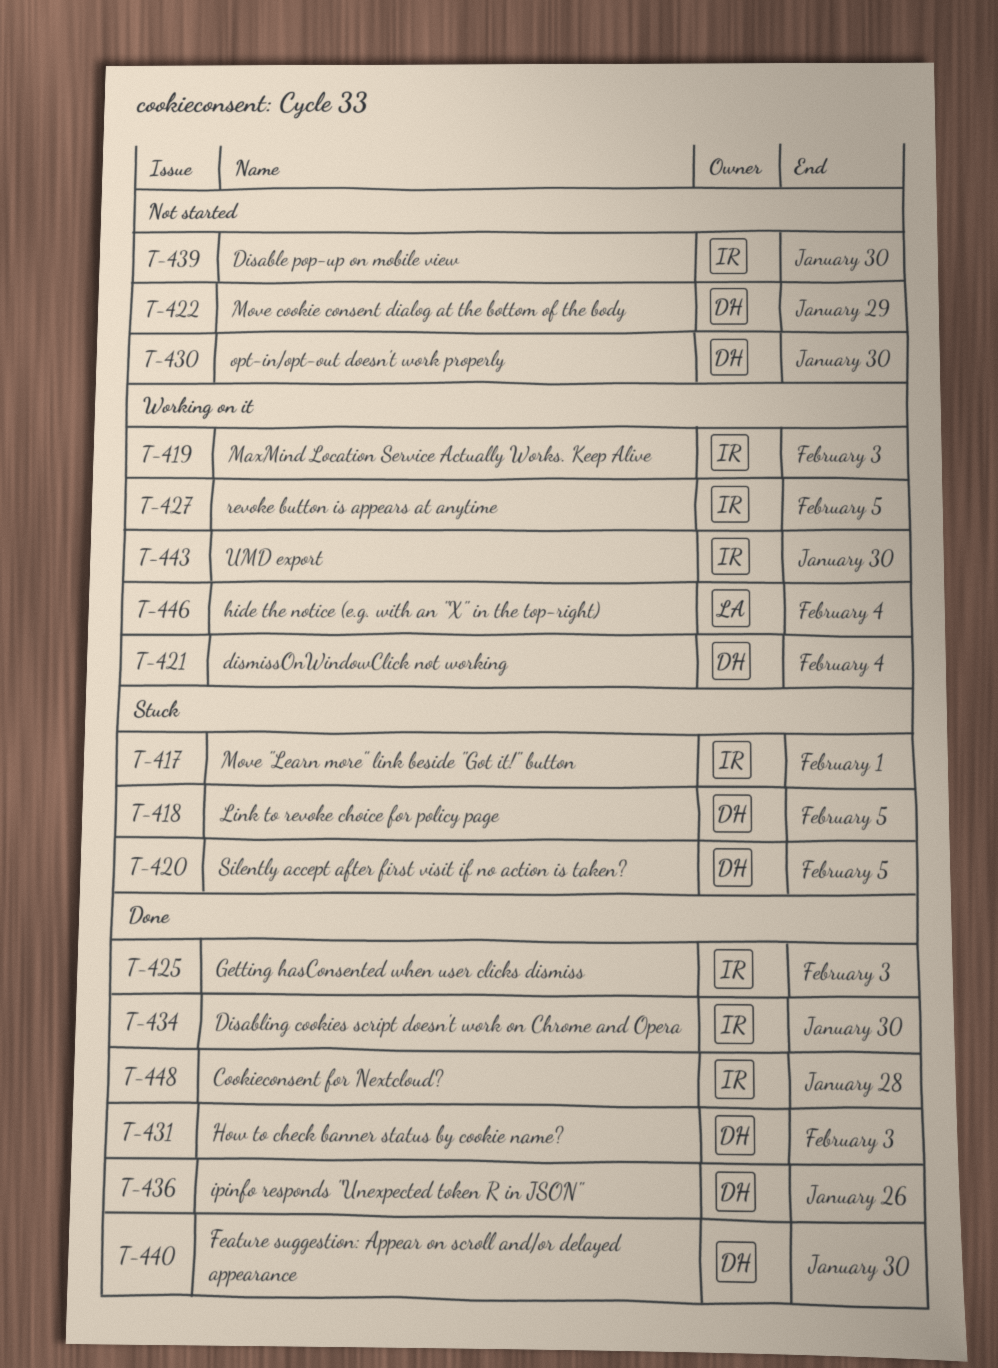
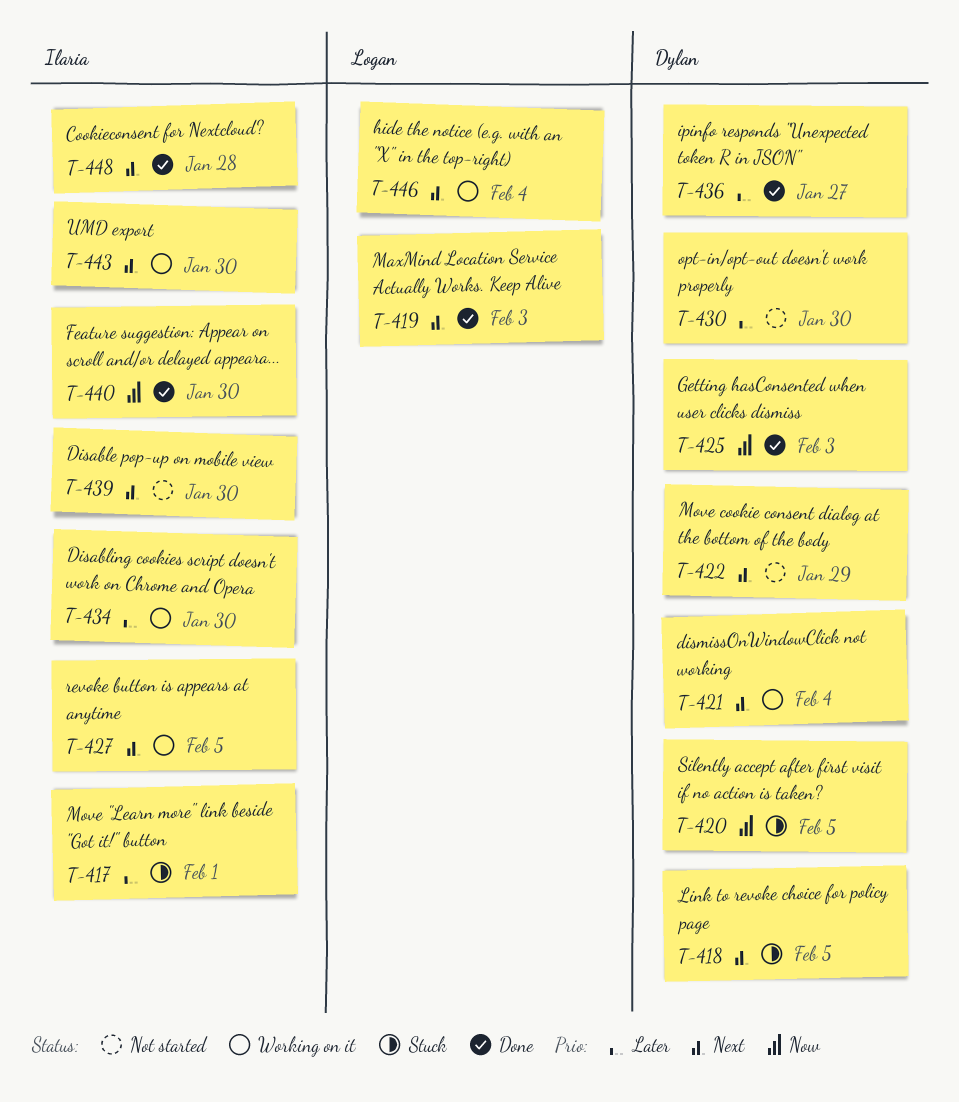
T-419, status: Working on it -> Done
T-419, owner: Ilaria -> Logan
T-425, owner: Ilaria -> Dylan
T-431: present -> none
T-434, status: Done -> Working on it
T-436, due: Jan 26 -> Jan 27
T-440, owner: Dylan -> Ilaria

